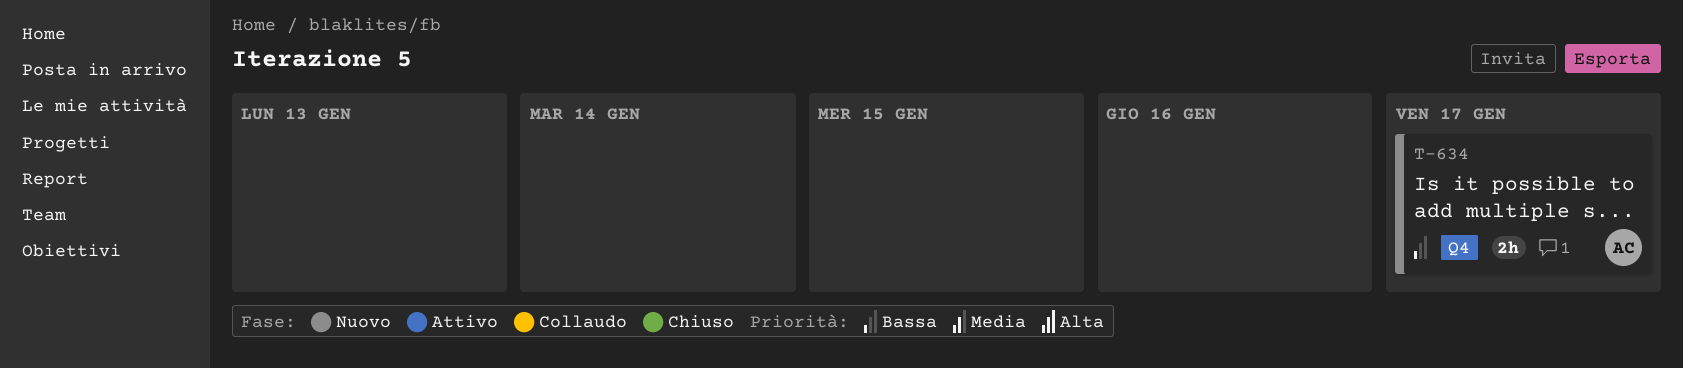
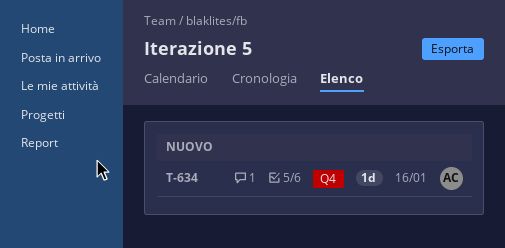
T-634, estimate: 2h -> 1d
T-634, due: Jan 17 -> Jan 16

